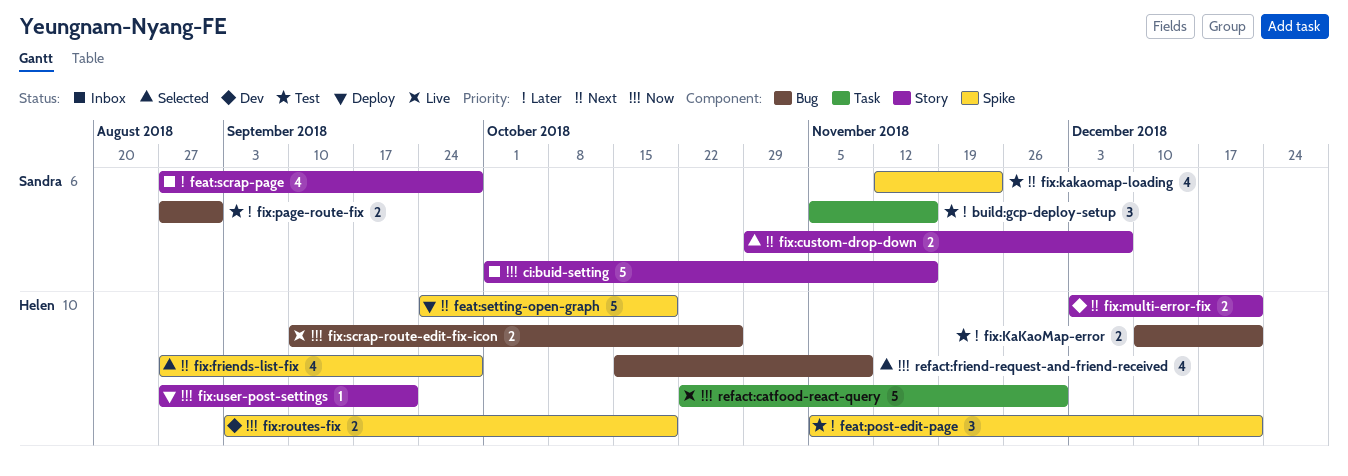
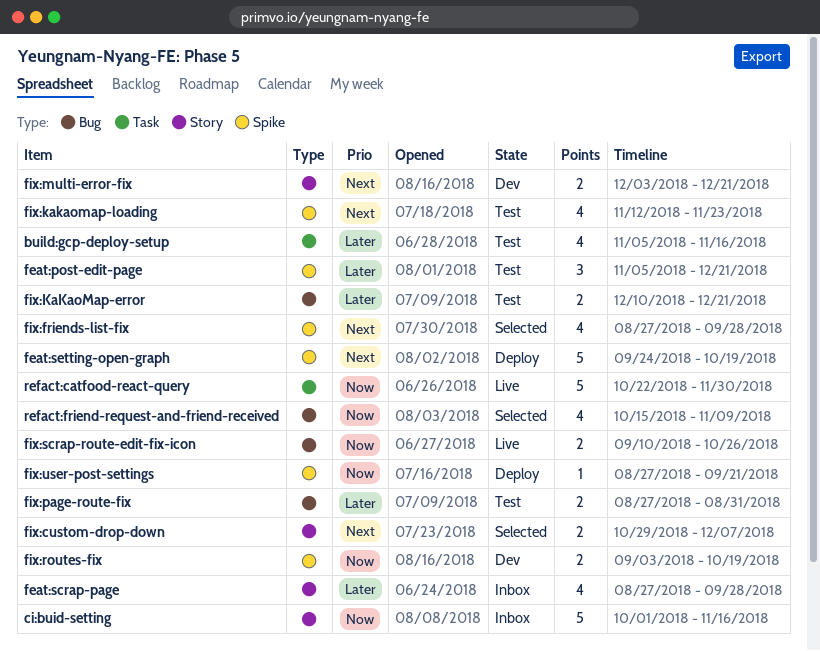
build:gcp-deploy-setup, estimate: 3 -> 4
fix:user-post-settings, label: Story -> Spike

